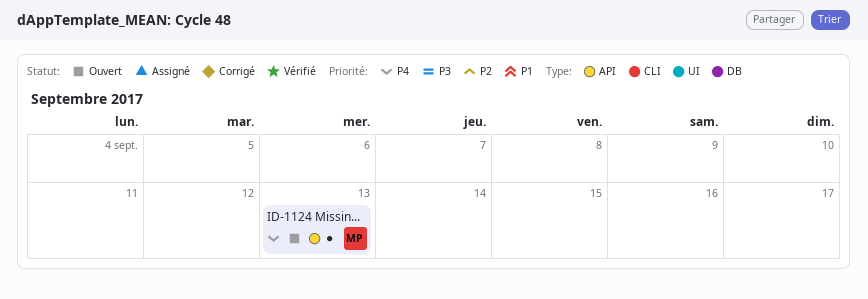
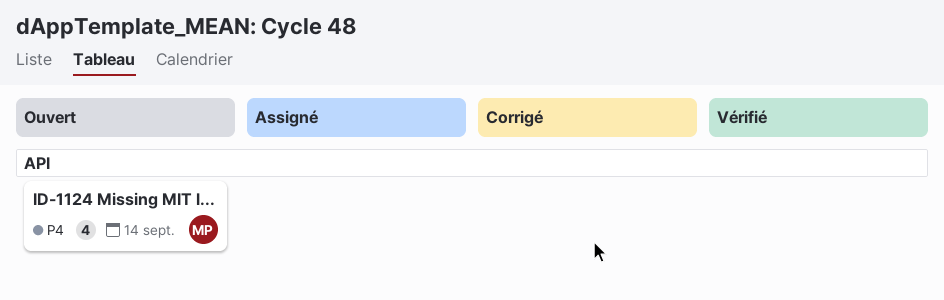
ID-1124, estimate: 1 -> 4
ID-1124, due: Sep 13 -> Sep 14

